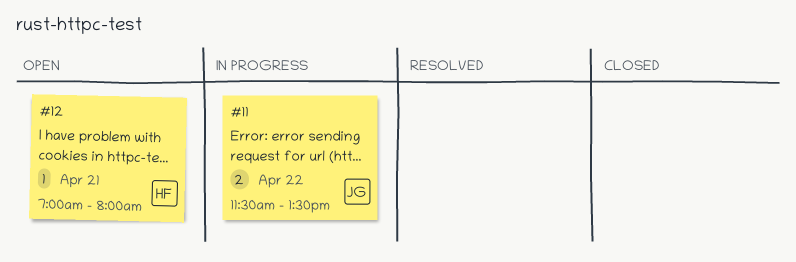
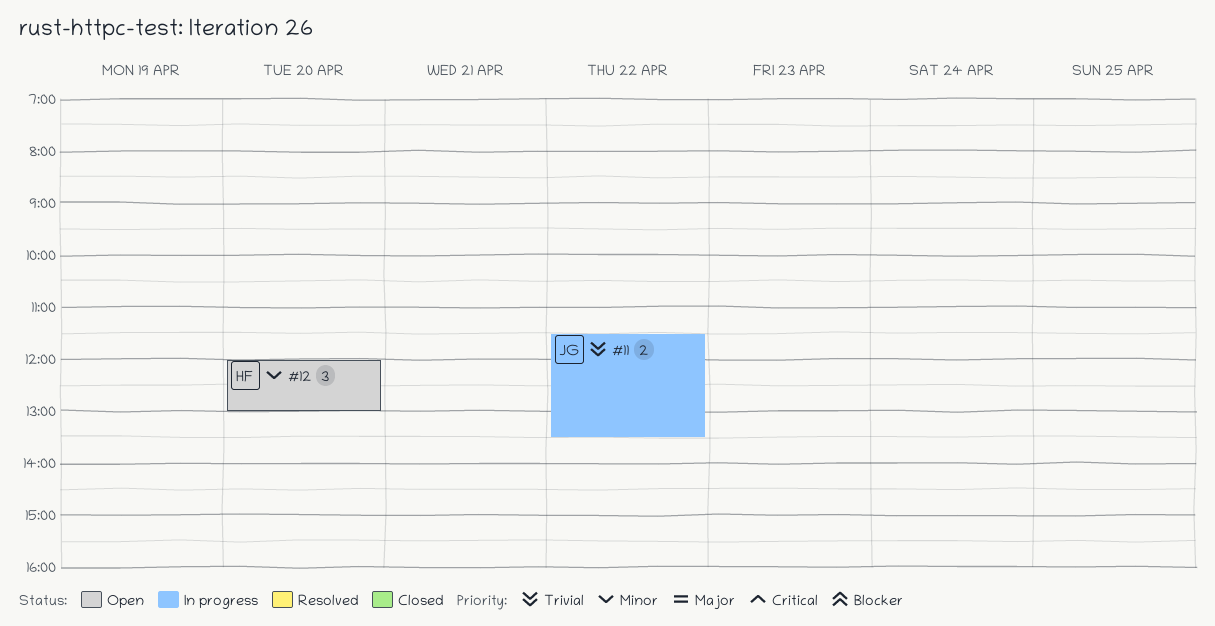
#12, estimate: 1 -> 3
#12, day: Apr 21 -> Apr 20
#12, begins: 07:00 -> 12:00
#12, ends: 08:00 -> 13:00

